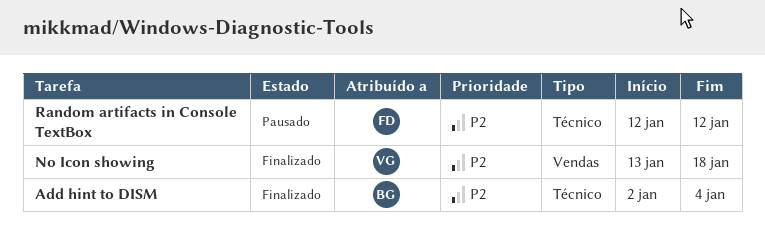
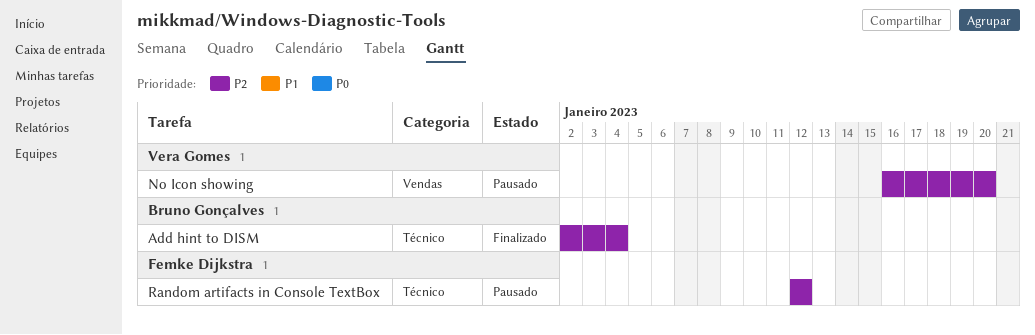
No Icon showing, status: Finalizado -> Pausado
No Icon showing, start: Jan 13 -> Jan 16
No Icon showing, due: Jan 18 -> Jan 20

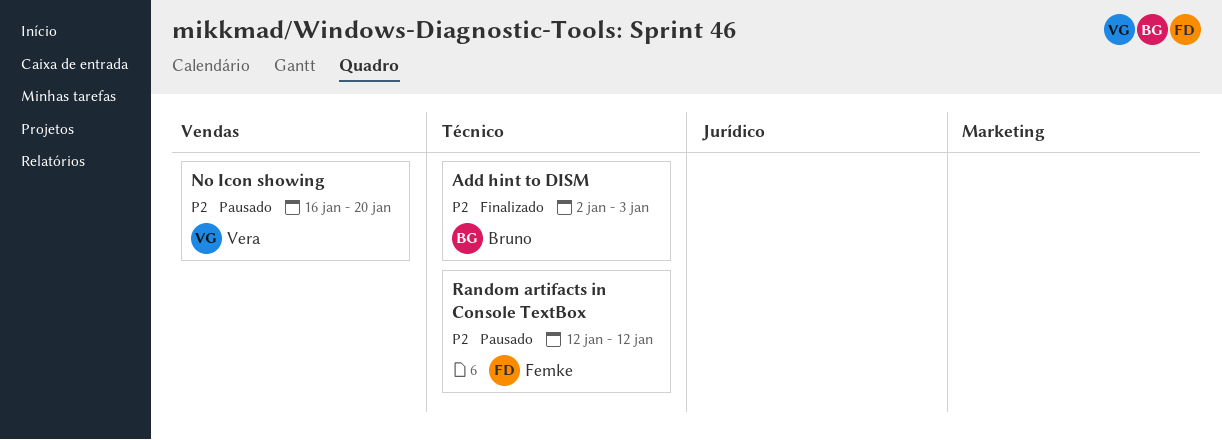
Add hint to DISM, due: Jan 4 -> Jan 3

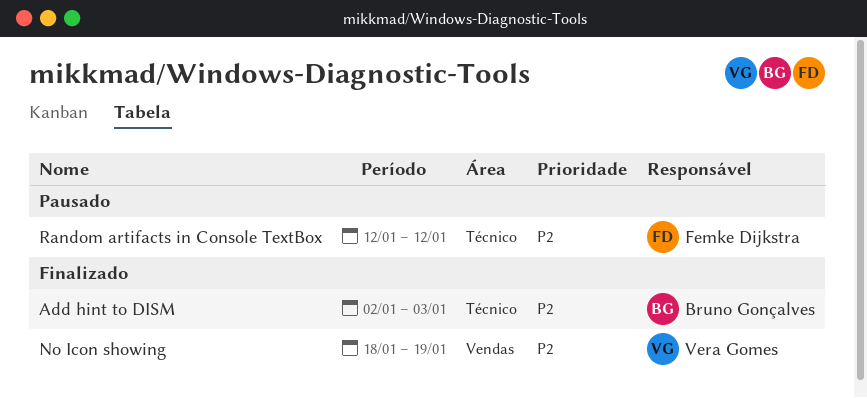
No Icon showing, status: Pausado -> Finalizado
No Icon showing, start: Jan 16 -> Jan 18
No Icon showing, due: Jan 20 -> Jan 19

